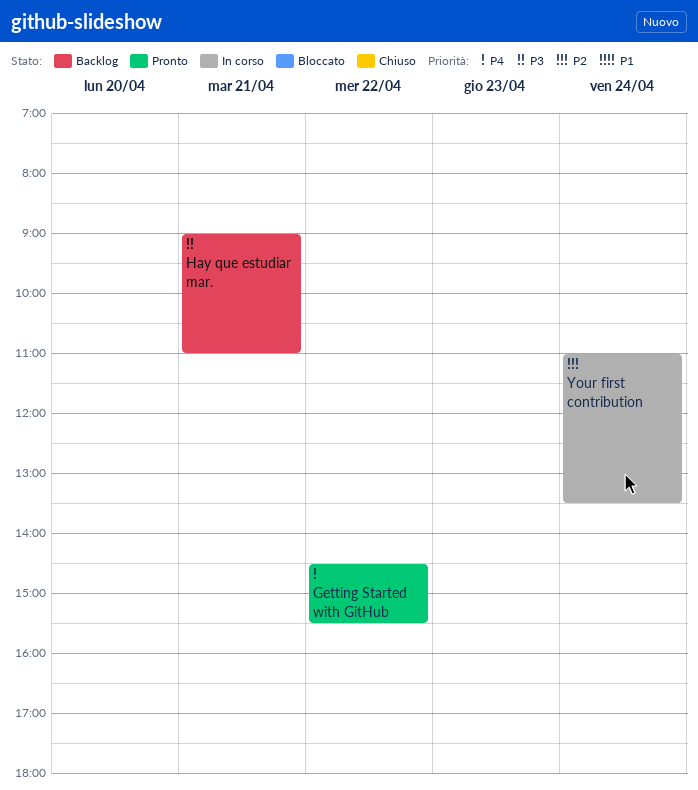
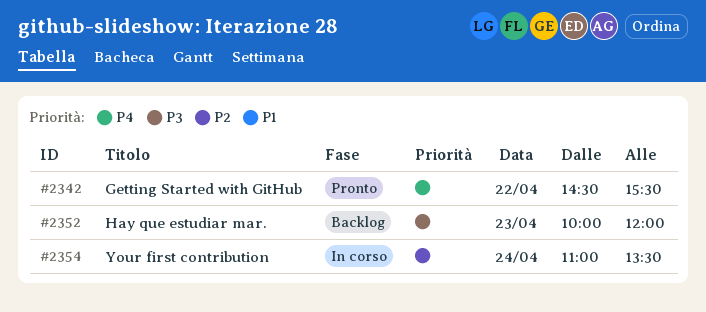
Hay que estudiar mar., day: Apr 21 -> Apr 23
Hay que estudiar mar., begins: 09:00 -> 10:00
Hay que estudiar mar., ends: 11:00 -> 12:00

